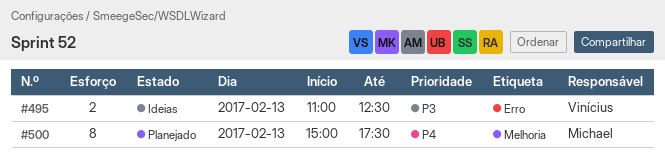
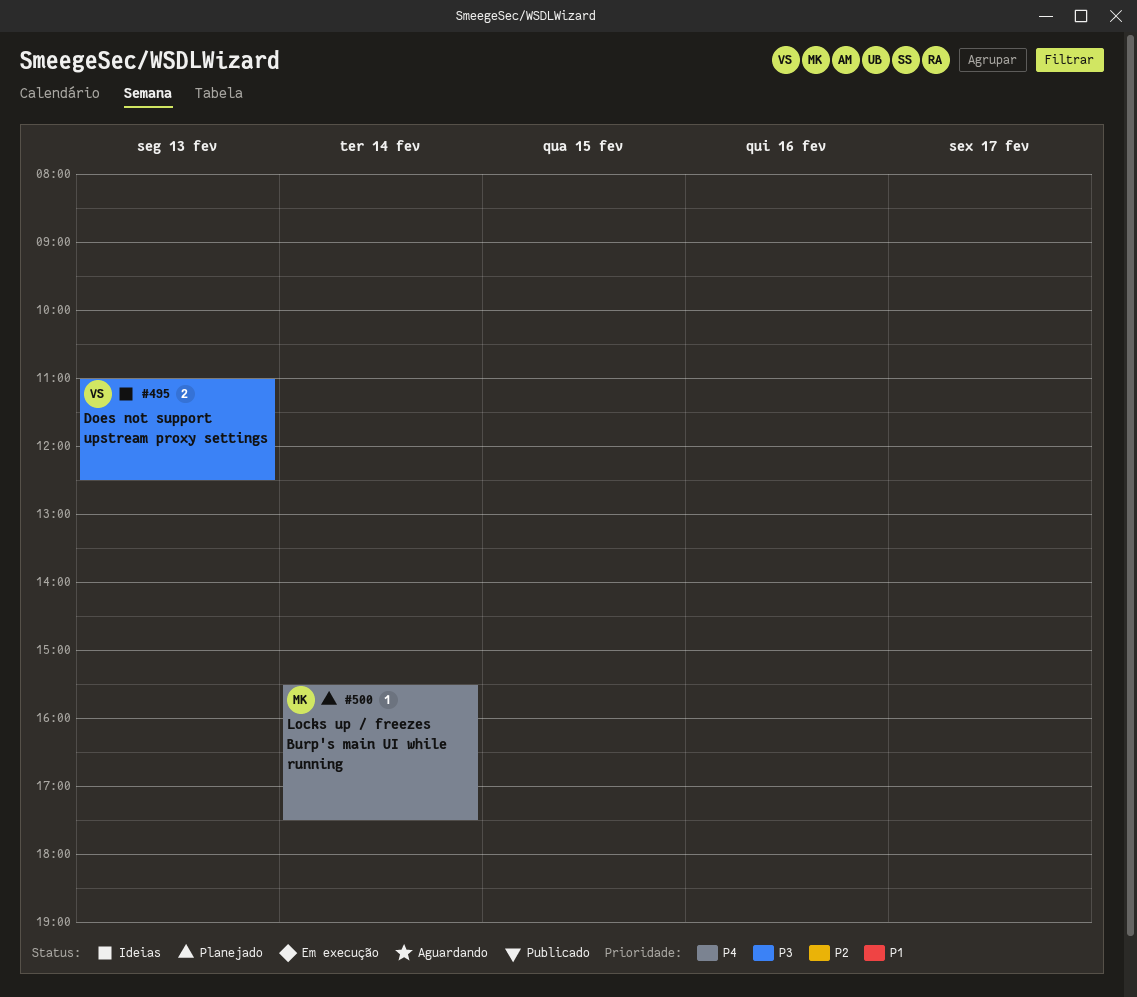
#500, estimate: 8 -> 1
#500, day: Feb 13 -> Feb 14
#500, begins: 15:00 -> 15:30

